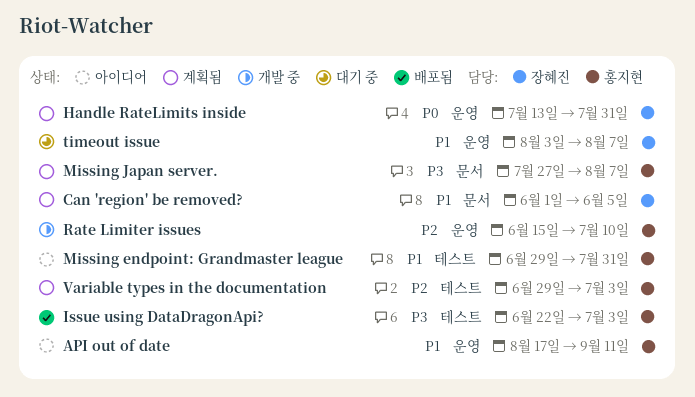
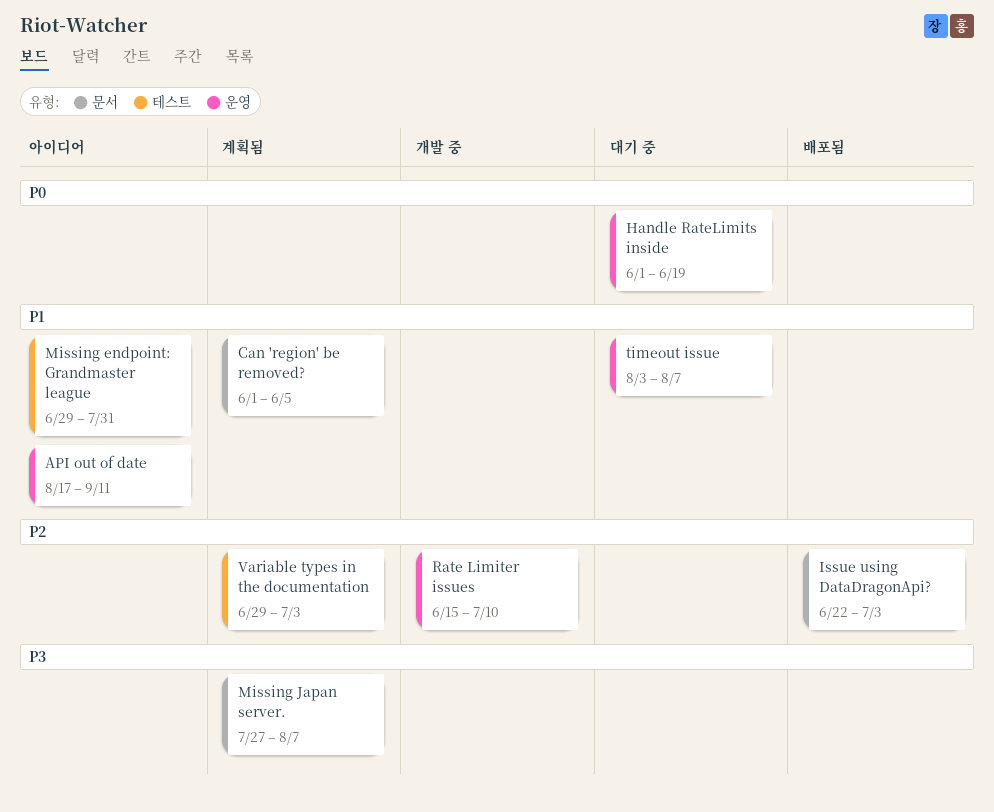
Handle RateLimits inside, status: 계획됨 -> 대기 중
Handle RateLimits inside, start: Jul 13 -> Jun 1
Handle RateLimits inside, due: Jul 31 -> Jun 19
Issue using DataDragonApi?, priority: P3 -> P2
Issue using DataDragonApi?, label: 테스트 -> 문서

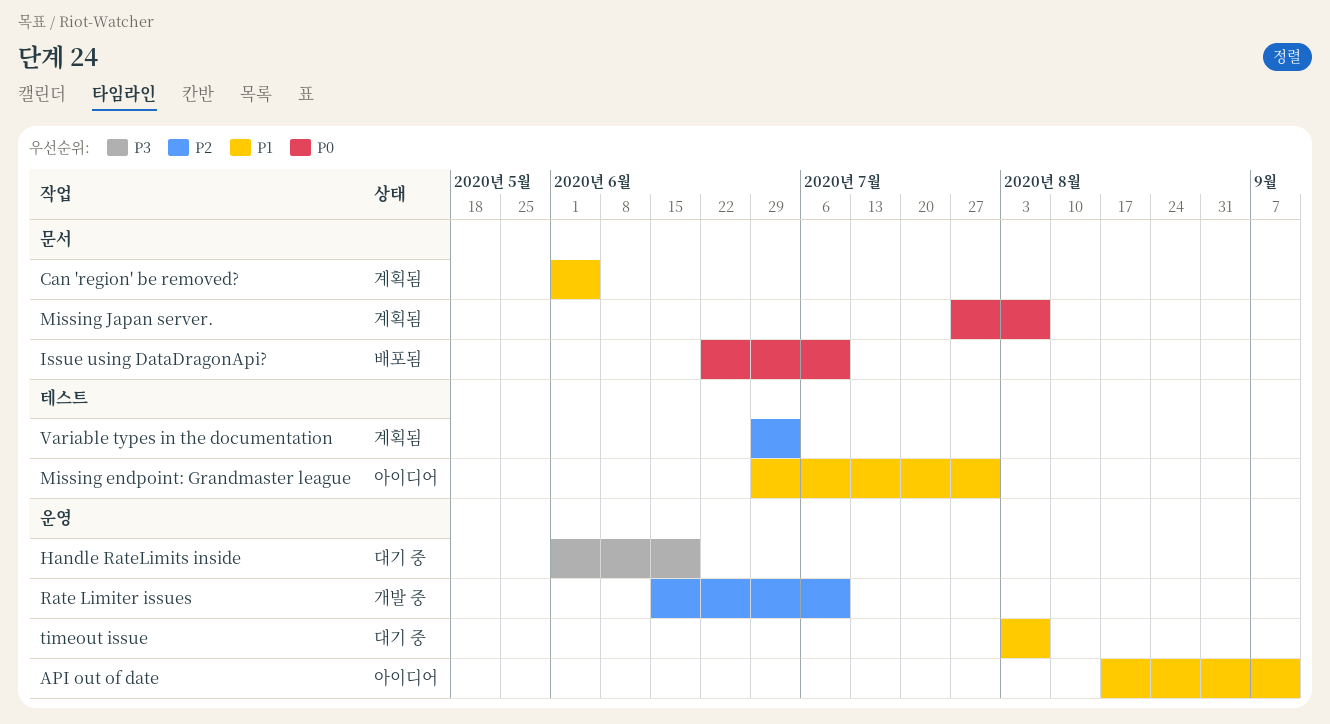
Handle RateLimits inside, priority: P0 -> P3
Issue using DataDragonApi?, priority: P2 -> P0
Issue using DataDragonApi?, due: Jul 3 -> Jul 10
Missing Japan server., priority: P3 -> P0

